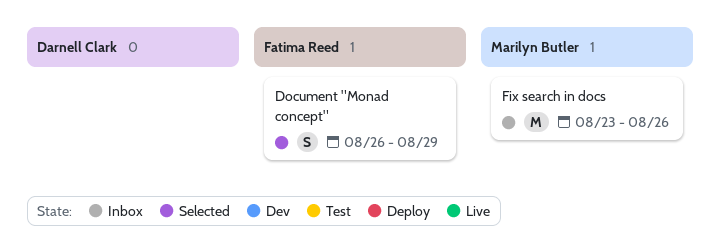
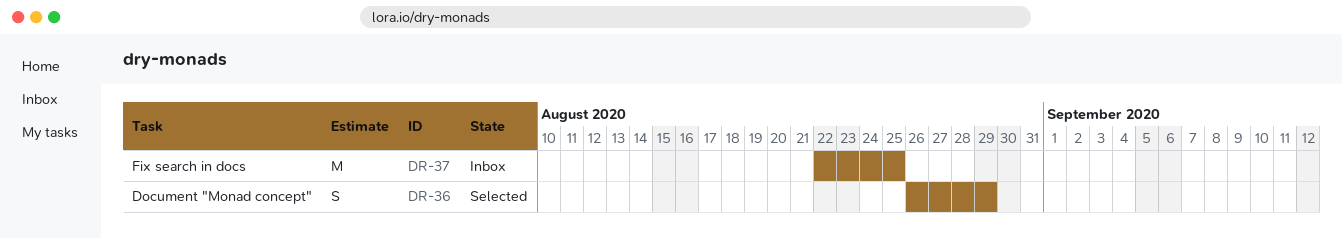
Fix search in docs, start: Aug 23 -> Aug 22
Fix search in docs, due: Aug 26 -> Aug 25

